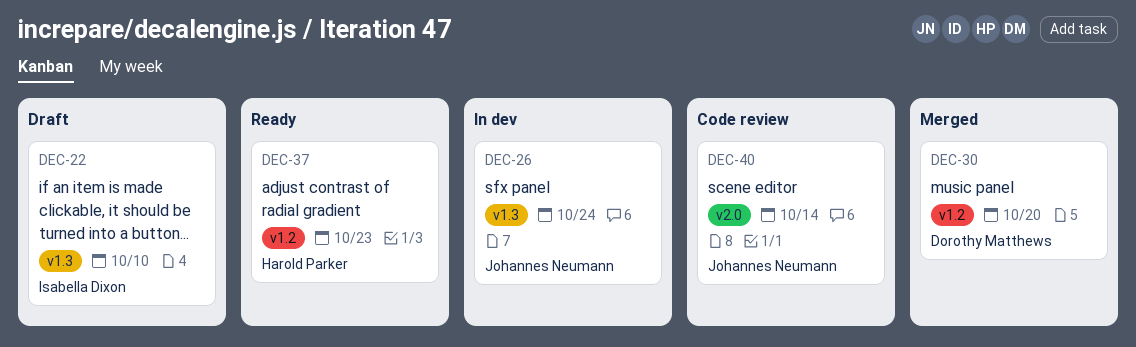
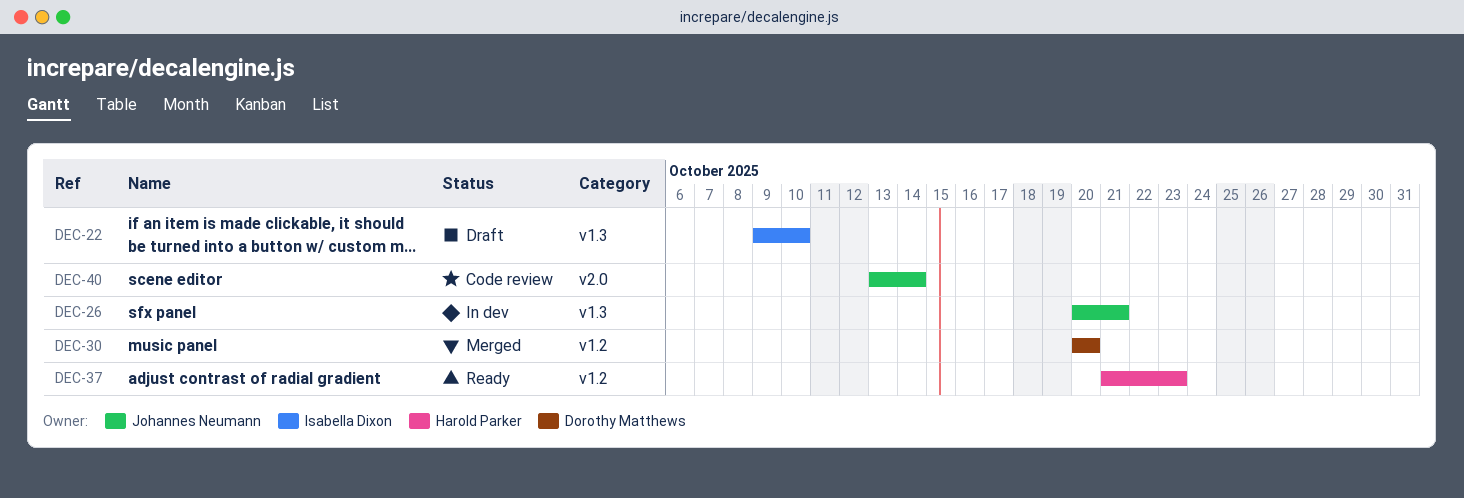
DEC-26, due: Oct 24 -> Oct 21

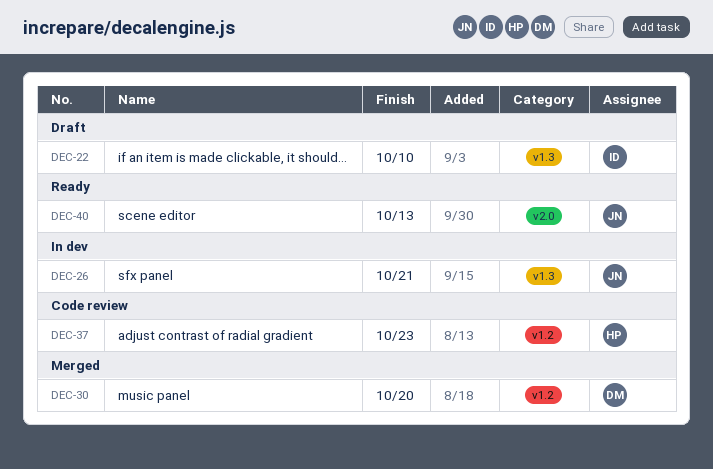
DEC-37, status: Ready -> Code review
DEC-40, status: Code review -> Ready
DEC-40, due: Oct 14 -> Oct 13

